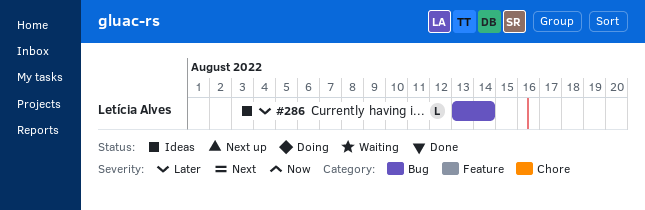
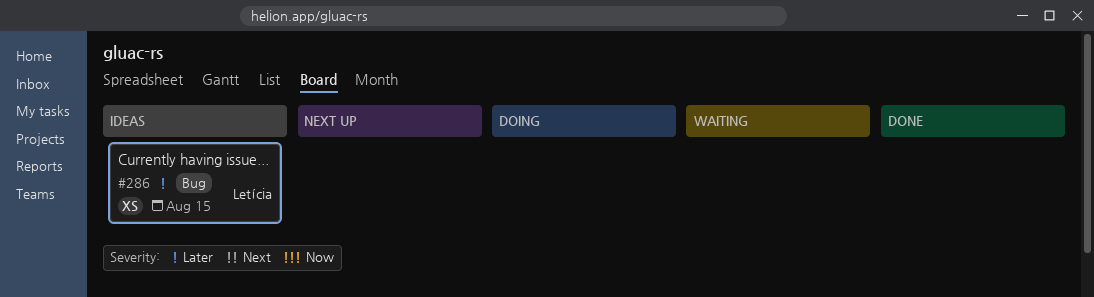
#286, estimate: L -> XS
#286, due: Aug 14 -> Aug 15

